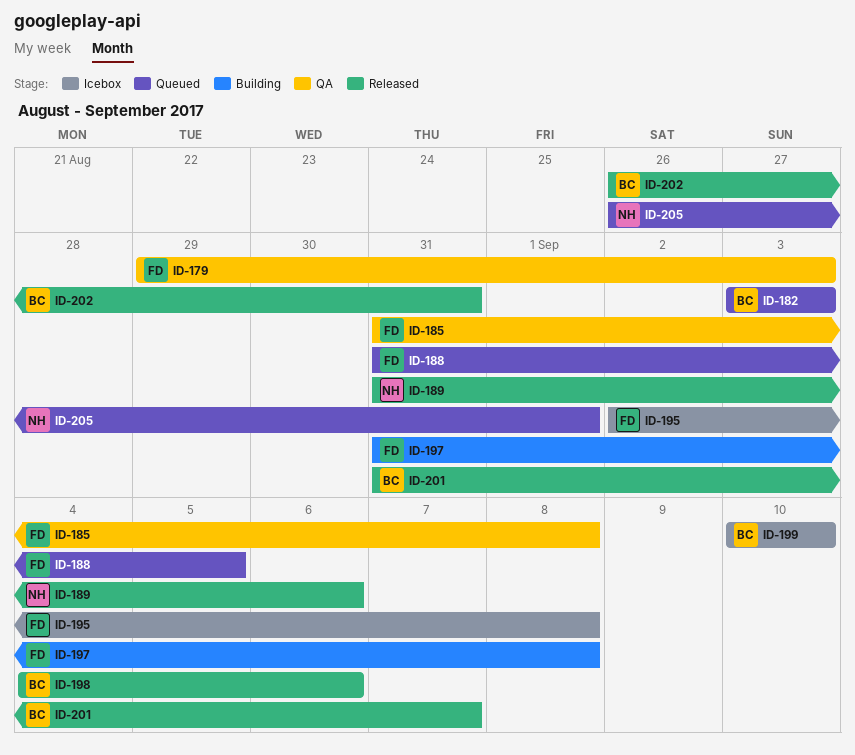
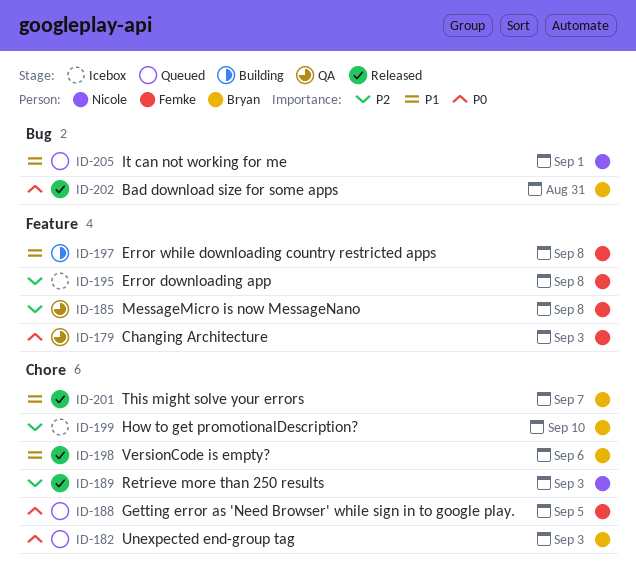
ID-189, due: Sep 6 -> Sep 3

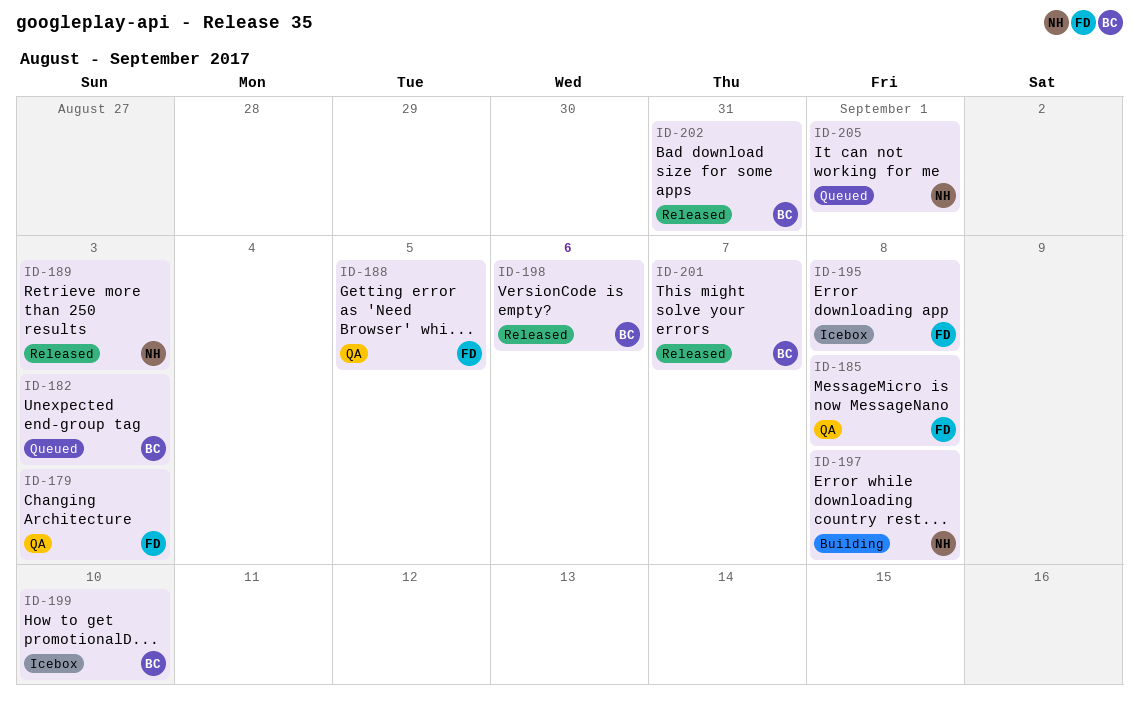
ID-188, status: Queued -> QA
ID-197, owner: Femke -> Nicole

